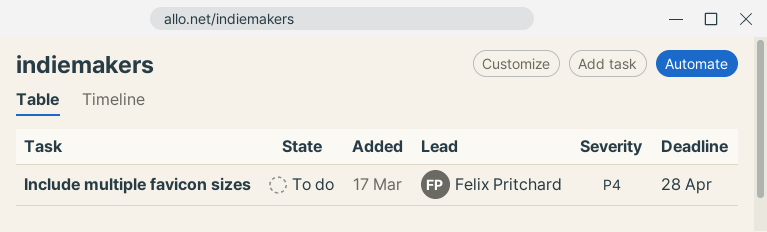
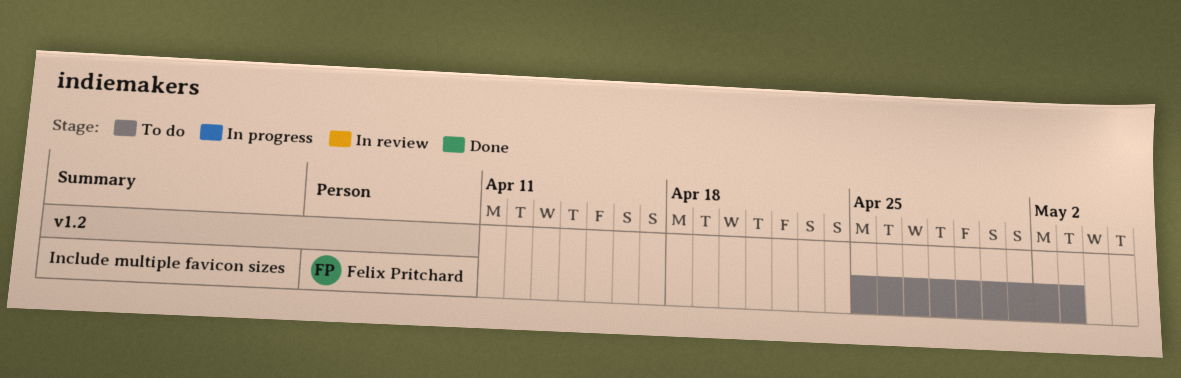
Include multiple favicon sizes, due: Apr 28 -> May 3

